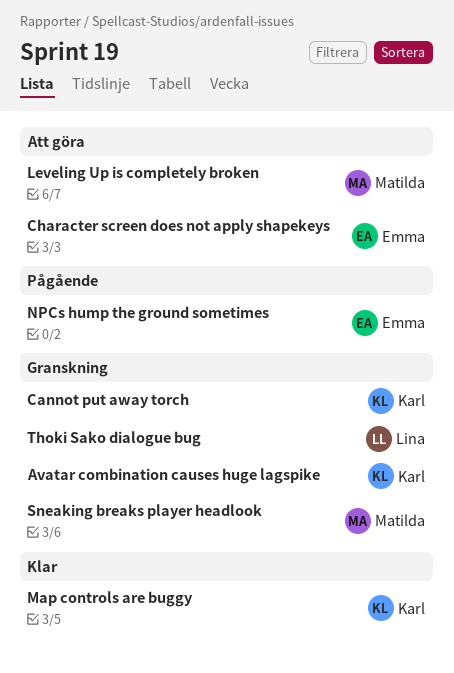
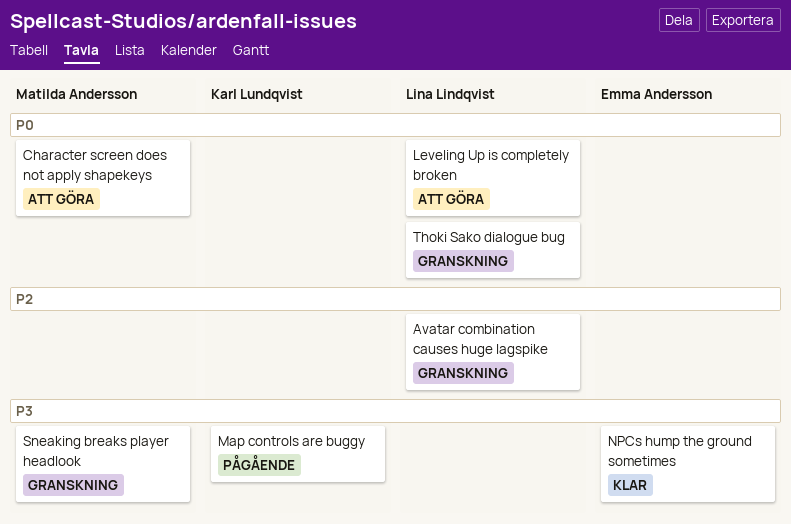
Avatar combination causes huge lagspike, owner: Karl Lundqvist -> Lina Lindqvist
Cannot put away torch: present -> none
Character screen does not apply shapekeys, owner: Emma Andersson -> Matilda Andersson
Leveling Up is completely broken, owner: Matilda Andersson -> Lina Lindqvist
Map controls are buggy, status: Klar -> Pågående
NPCs hump the ground sometimes, status: Pågående -> Klar

